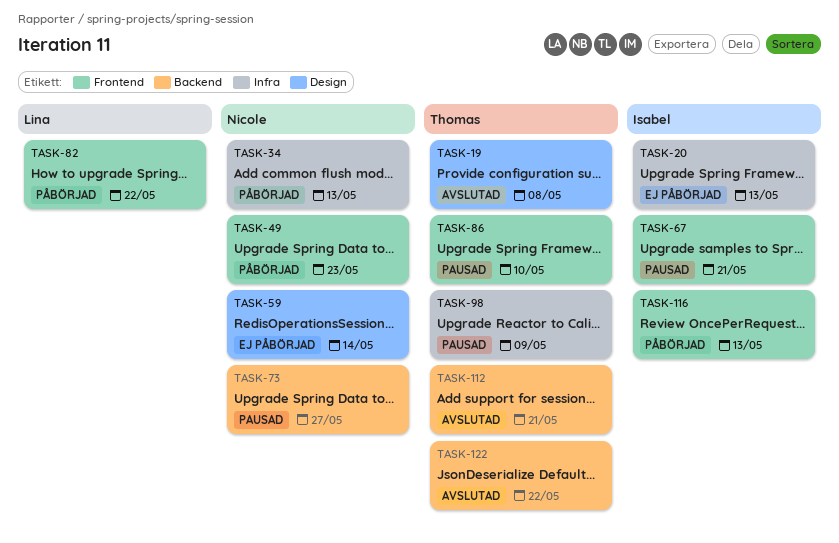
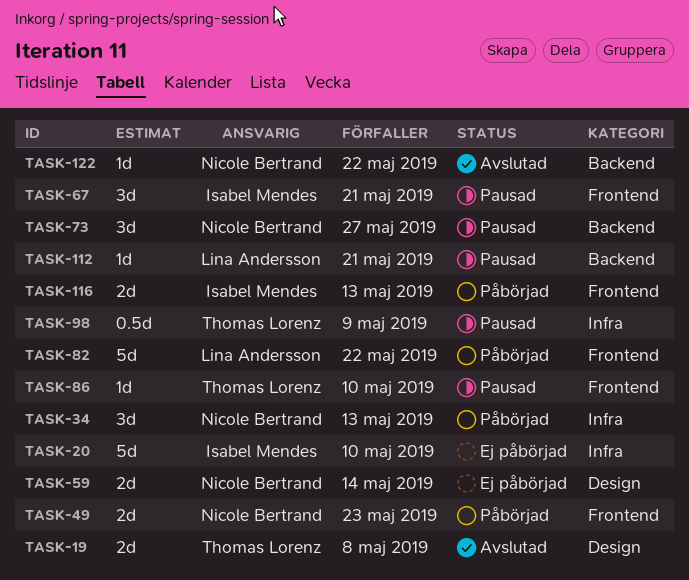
TASK-20, due: May 13 -> May 10
TASK-112, status: Avslutad -> Pausad
TASK-112, owner: Thomas Lorenz -> Lina Andersson
TASK-122, owner: Thomas Lorenz -> Nicole Bertrand

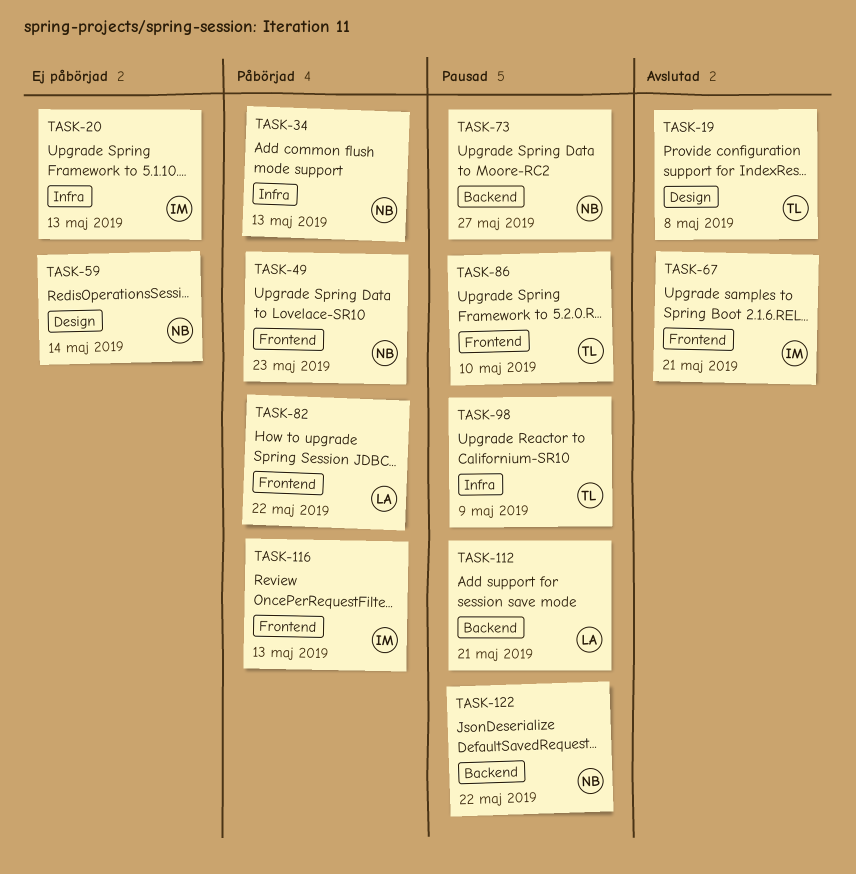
TASK-20, due: May 10 -> May 13
TASK-67, status: Pausad -> Avslutad
TASK-122, status: Avslutad -> Pausad

